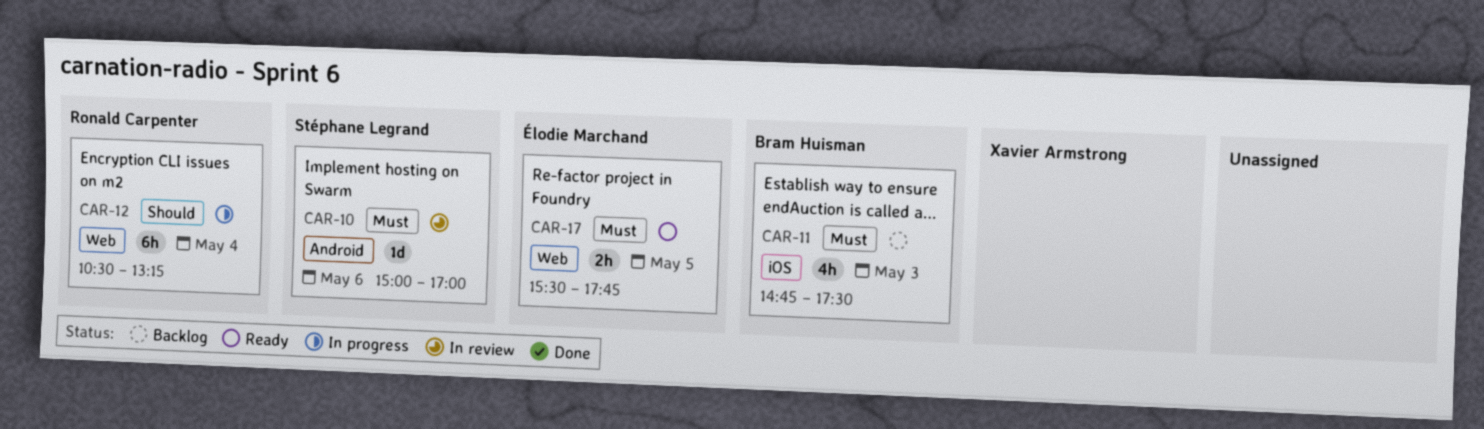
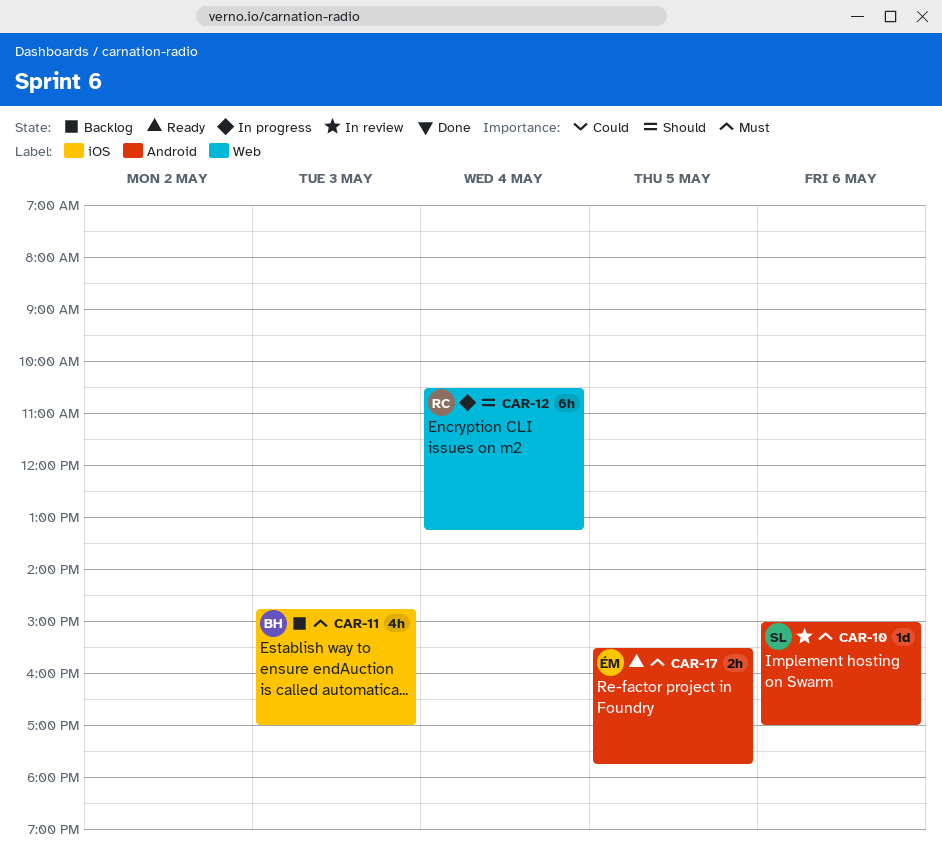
CAR-11, ends: 17:30 -> 17:00
CAR-17, label: Web -> Android

